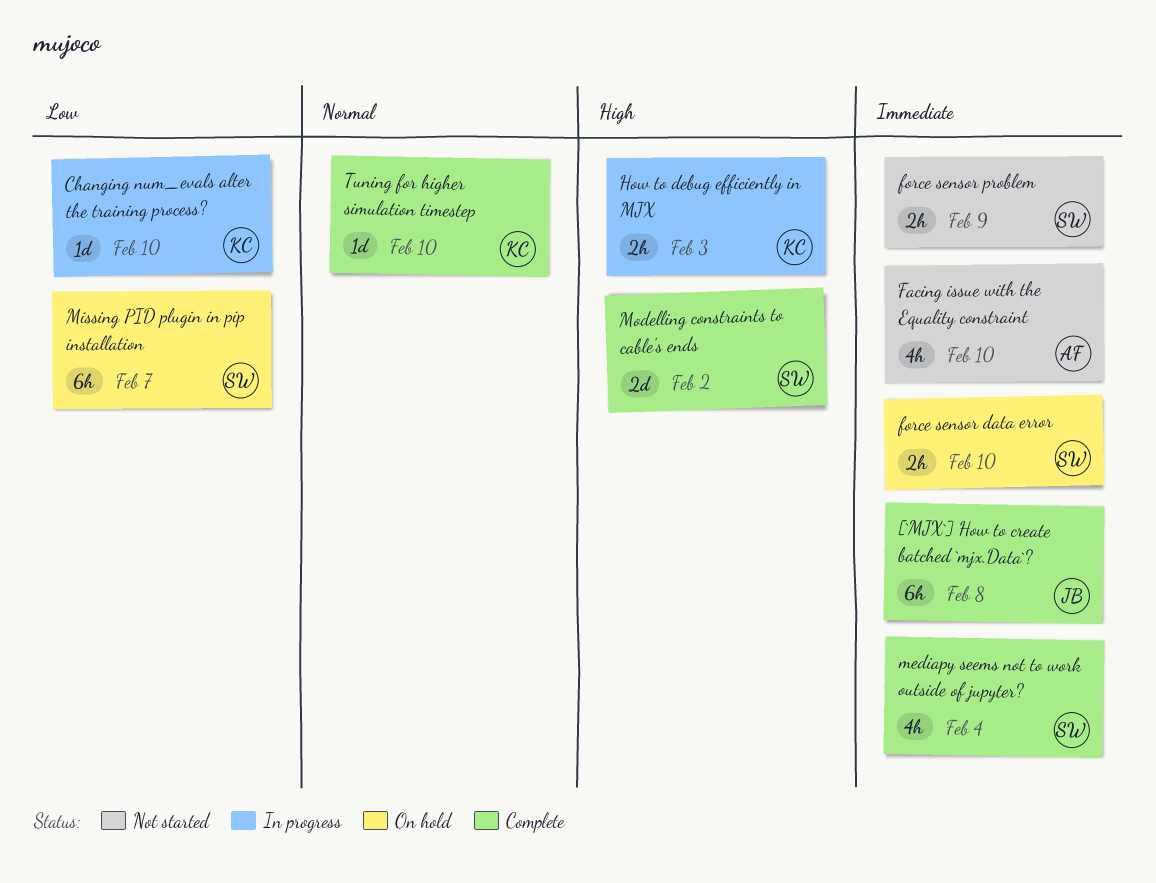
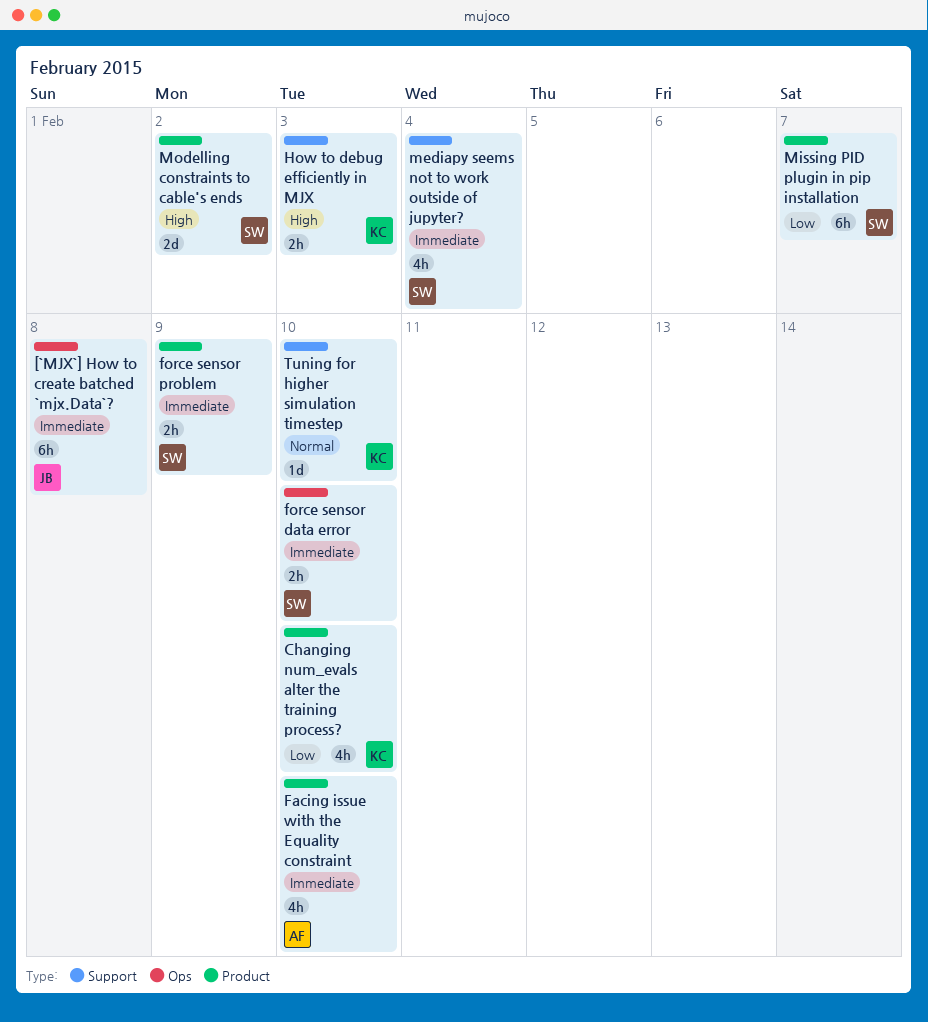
Changing num_evals alter the training process?, estimate: 1d -> 4h

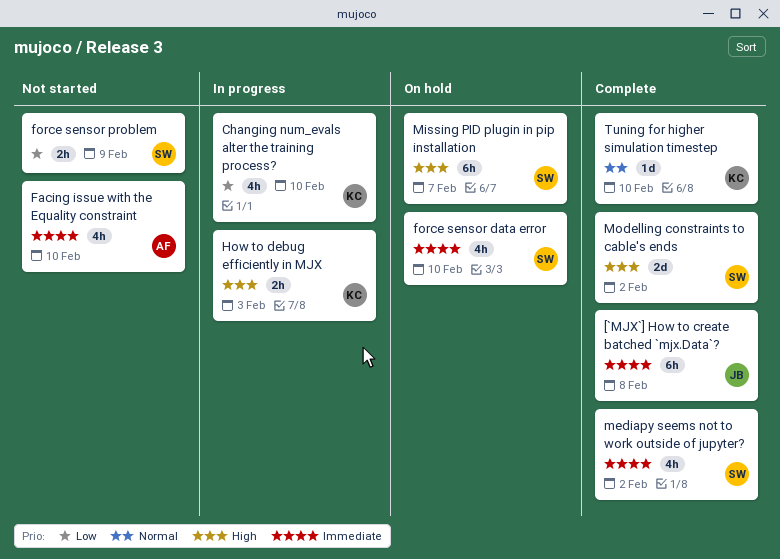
force sensor data error, estimate: 2h -> 4h
force sensor problem, priority: Immediate -> Low
mediapy seems not to work outside of jupyter?, due: Feb 4 -> Feb 2
Missing PID plugin in pip installation, priority: Low -> High

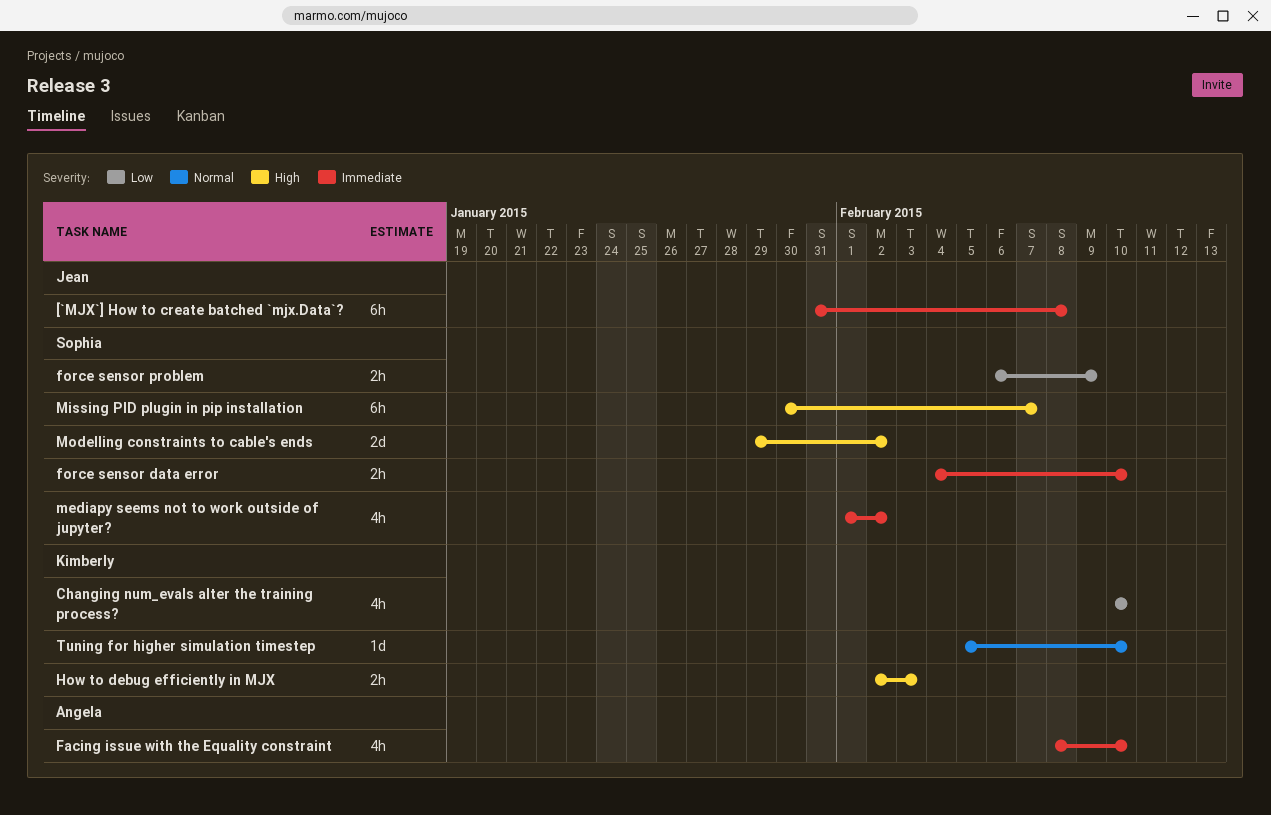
force sensor data error, estimate: 4h -> 2h

